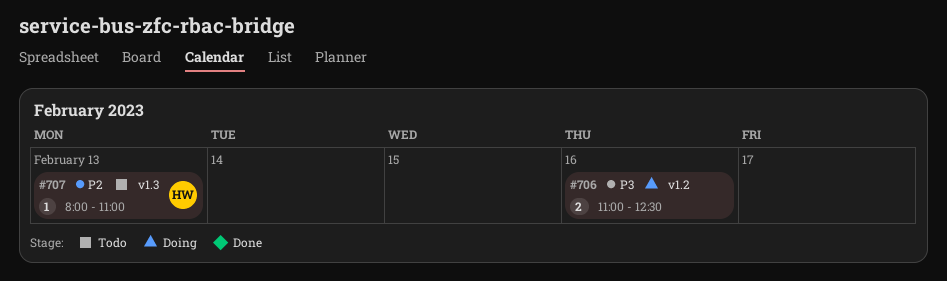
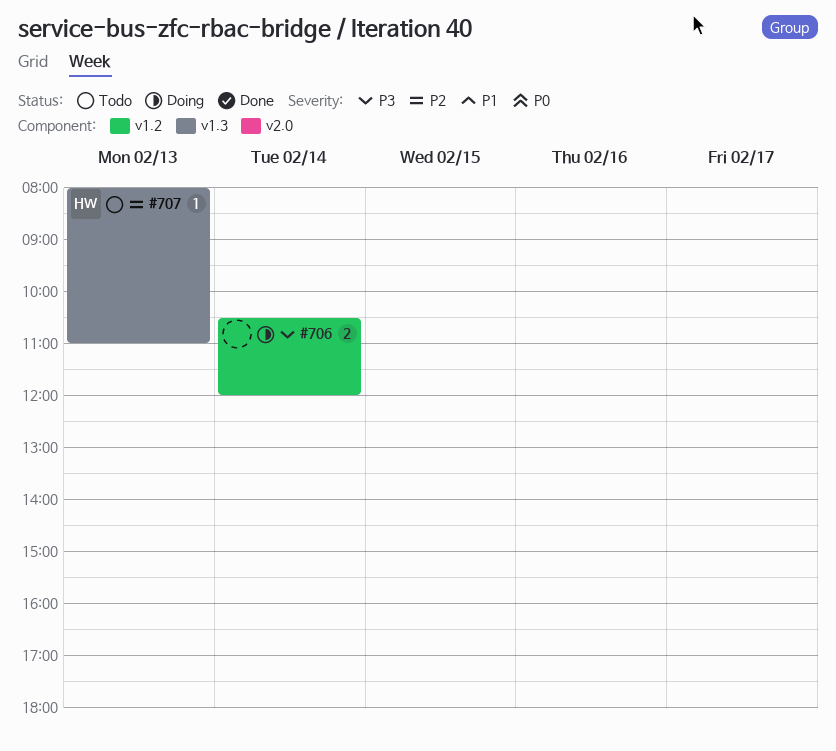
#706, day: Feb 16 -> Feb 14
#706, begins: 11:00 -> 10:30
#706, ends: 12:30 -> 12:00

